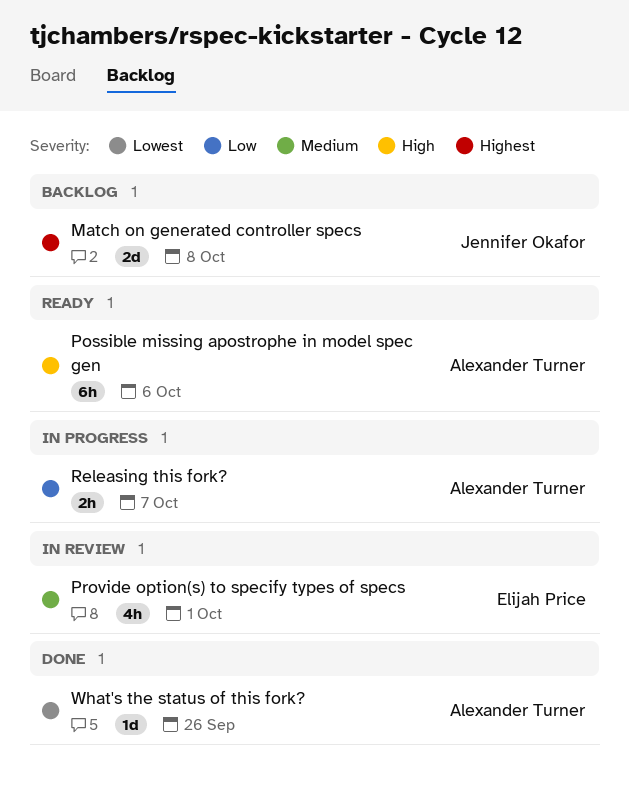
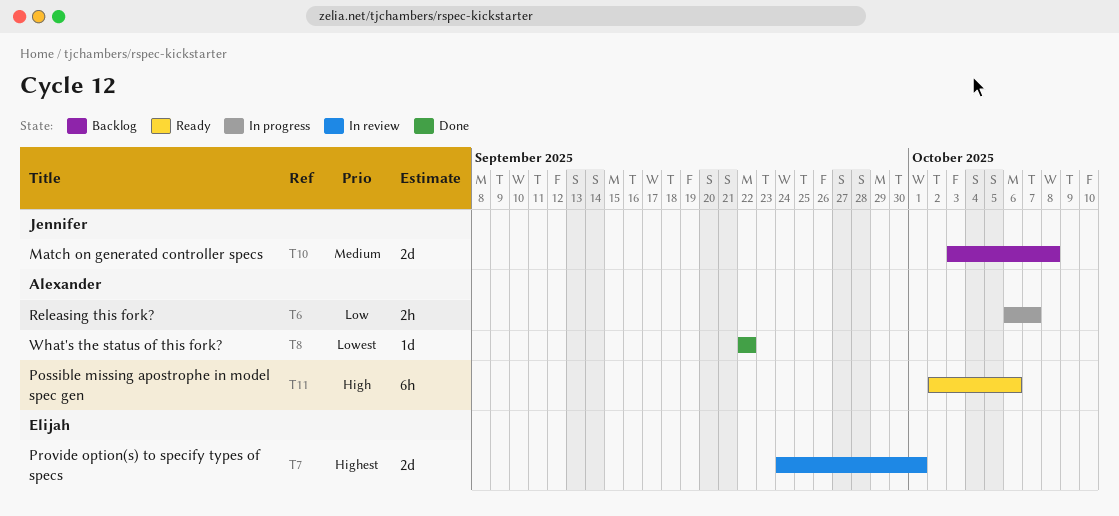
Match on generated controller specs, priority: Highest -> Medium
Provide option(s) to specify types of specs, priority: Medium -> Highest
Provide option(s) to specify types of specs, estimate: 4h -> 2d
What's the status of this fork?, due: Sep 26 -> Sep 22

